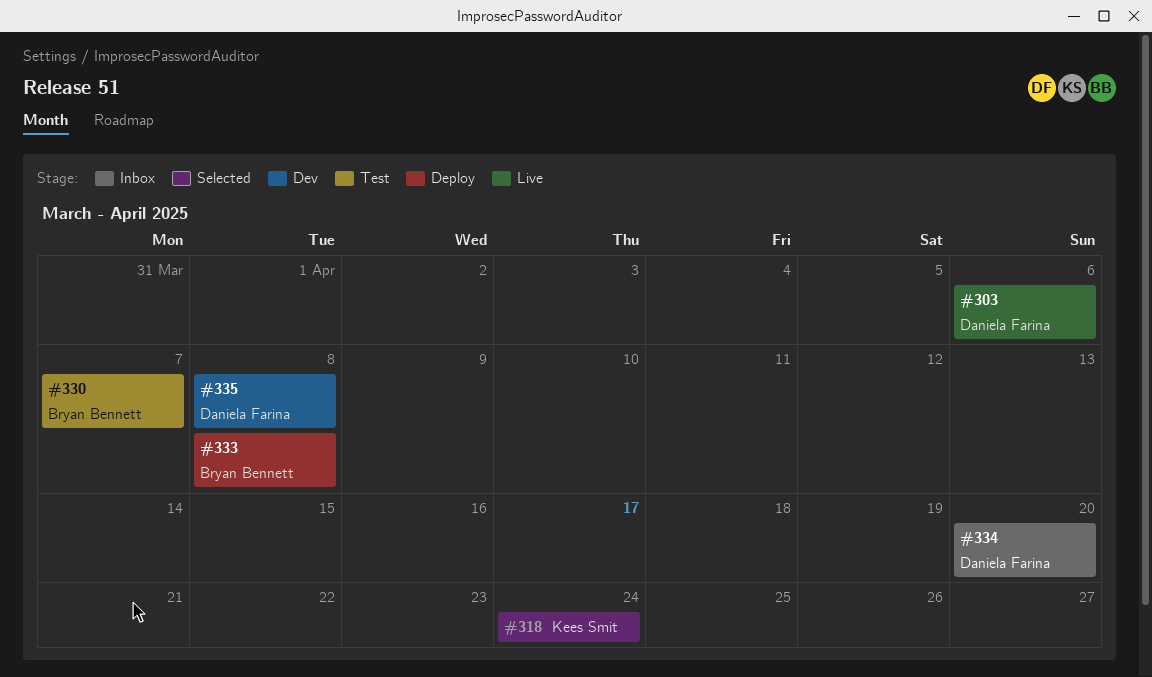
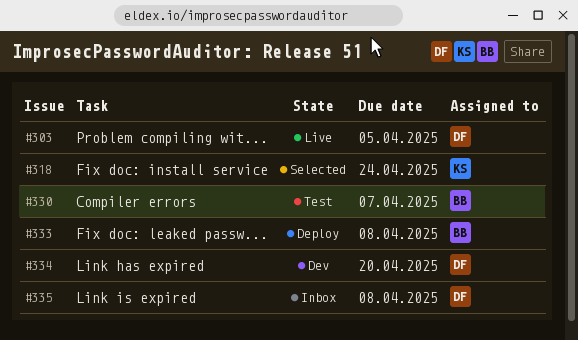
#303, due: Apr 6 -> Apr 5
#334, status: Inbox -> Dev
#335, status: Dev -> Inbox

